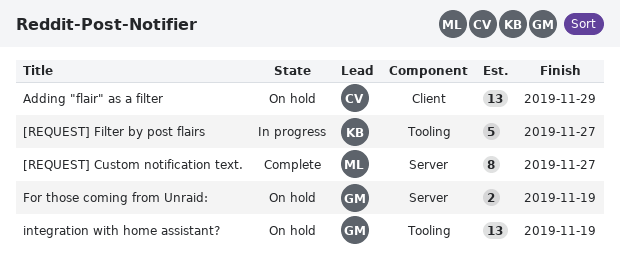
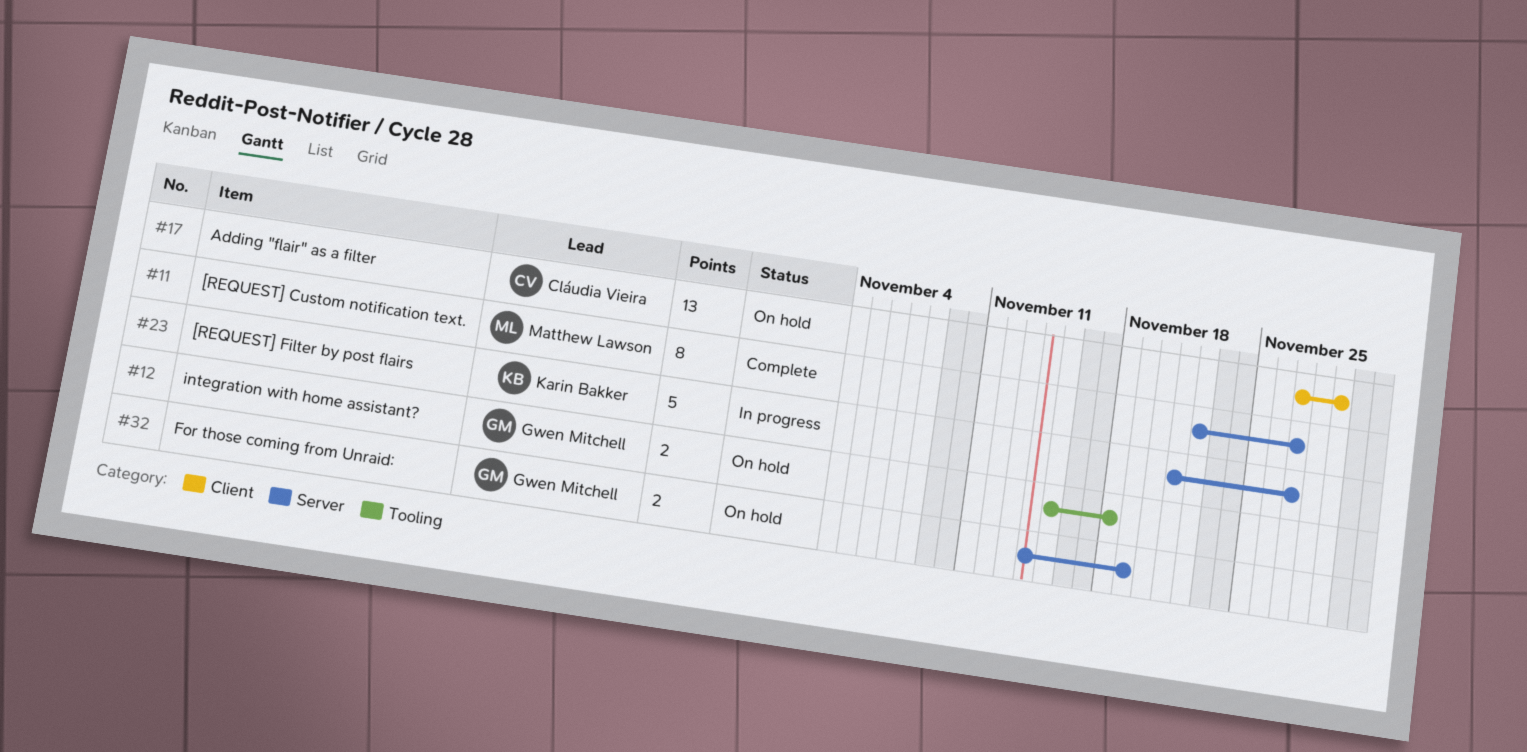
[REQUEST] Filter by post flairs, label: Tooling -> Server
integration with home assistant?, estimate: 13 -> 2
integration with home assistant?, due: Nov 19 -> Nov 18

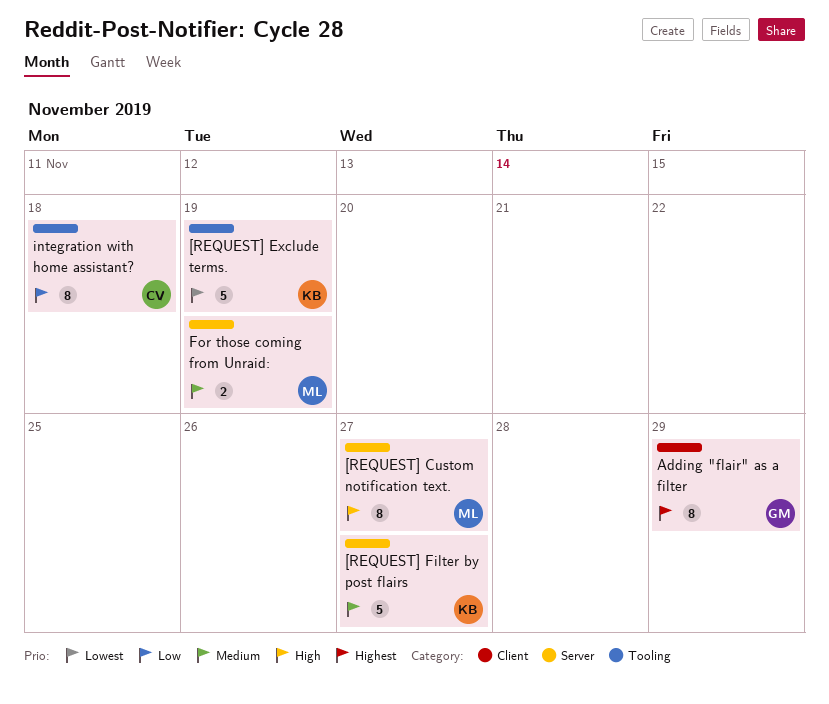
[REQUEST] Exclude terms.: none -> present
Adding "flair" as a filter, owner: Cláudia Vieira -> Gwen Mitchell
Adding "flair" as a filter, estimate: 13 -> 8
For those coming from Unraid:, owner: Gwen Mitchell -> Matthew Lawson
integration with home assistant?, owner: Gwen Mitchell -> Cláudia Vieira
integration with home assistant?, estimate: 2 -> 8

